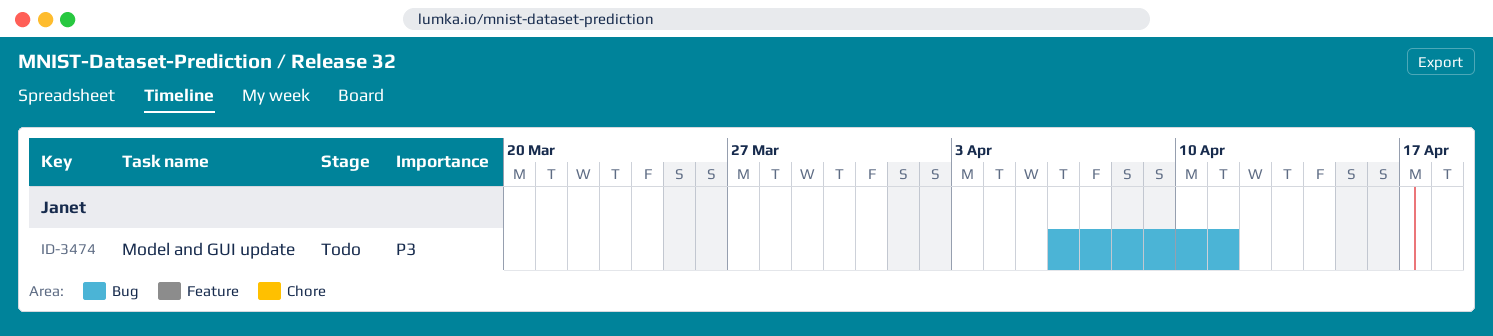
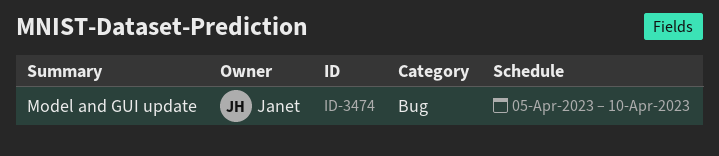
ID-3474, start: Apr 6 -> Apr 5
ID-3474, due: Apr 11 -> Apr 10

